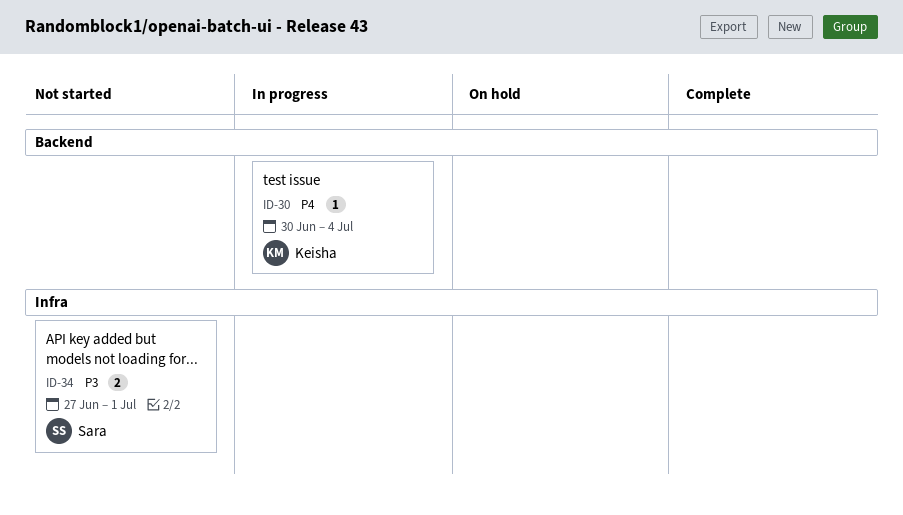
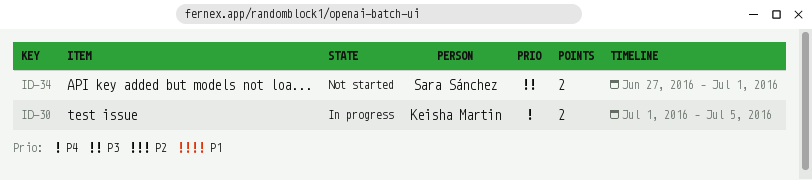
ID-30, estimate: 1 -> 2
ID-30, start: Jun 30 -> Jul 1
ID-30, due: Jul 4 -> Jul 5

